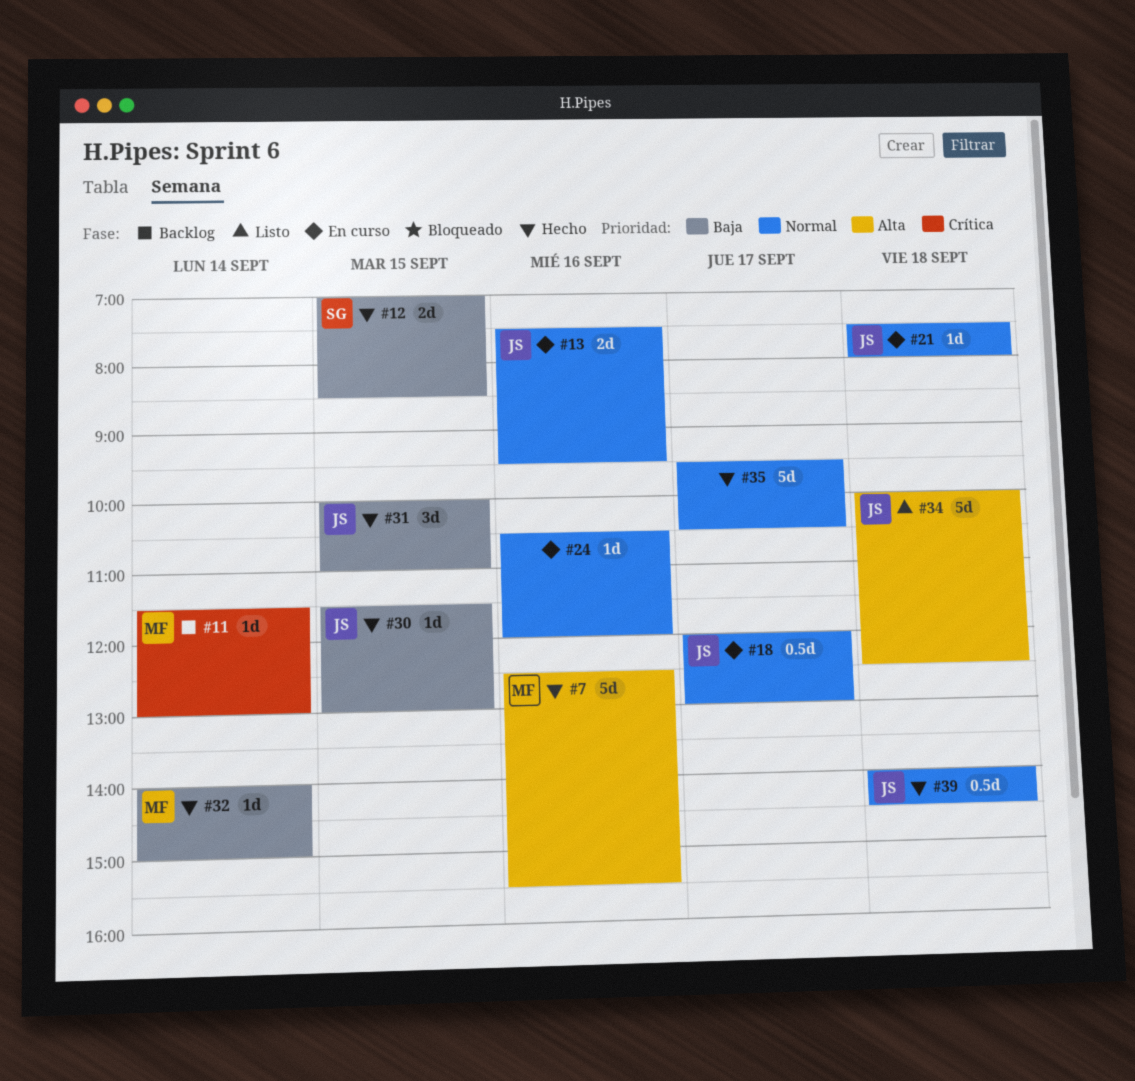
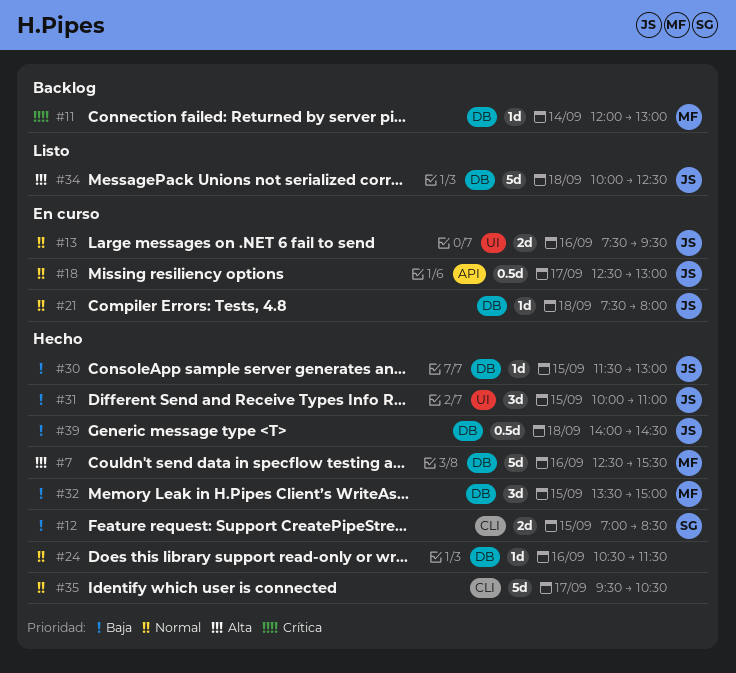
#11, begins: 11:30 -> 12:00
#18, begins: 12:00 -> 12:30
#24, status: En curso -> Hecho
#24, ends: 12:00 -> 11:30
#32, estimate: 1d -> 3d
#32, day: Sep 14 -> Sep 15
#32, begins: 14:00 -> 13:30
#39, priority: Normal -> Baja

